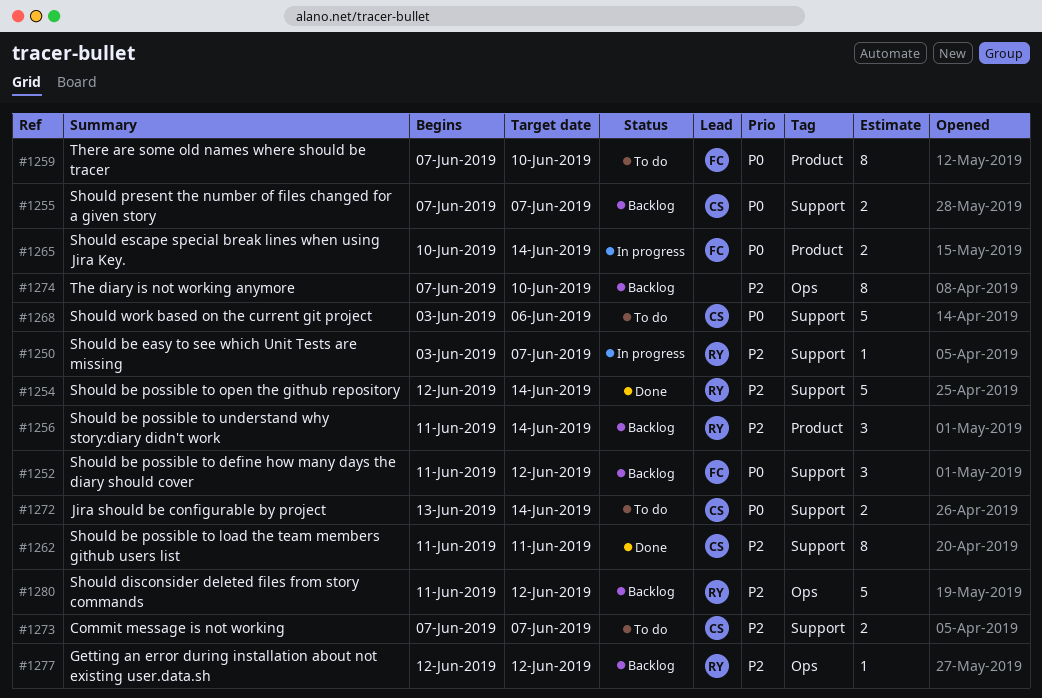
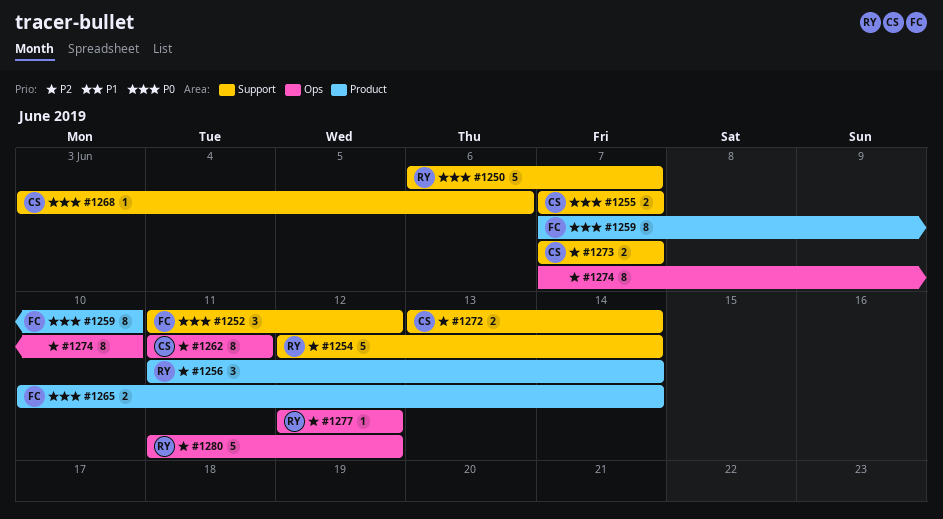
#1250, priority: P2 -> P0
#1250, estimate: 1 -> 5
#1250, start: Jun 3 -> Jun 6
#1262, label: Support -> Ops
#1268, estimate: 5 -> 1
#1272, priority: P0 -> P2

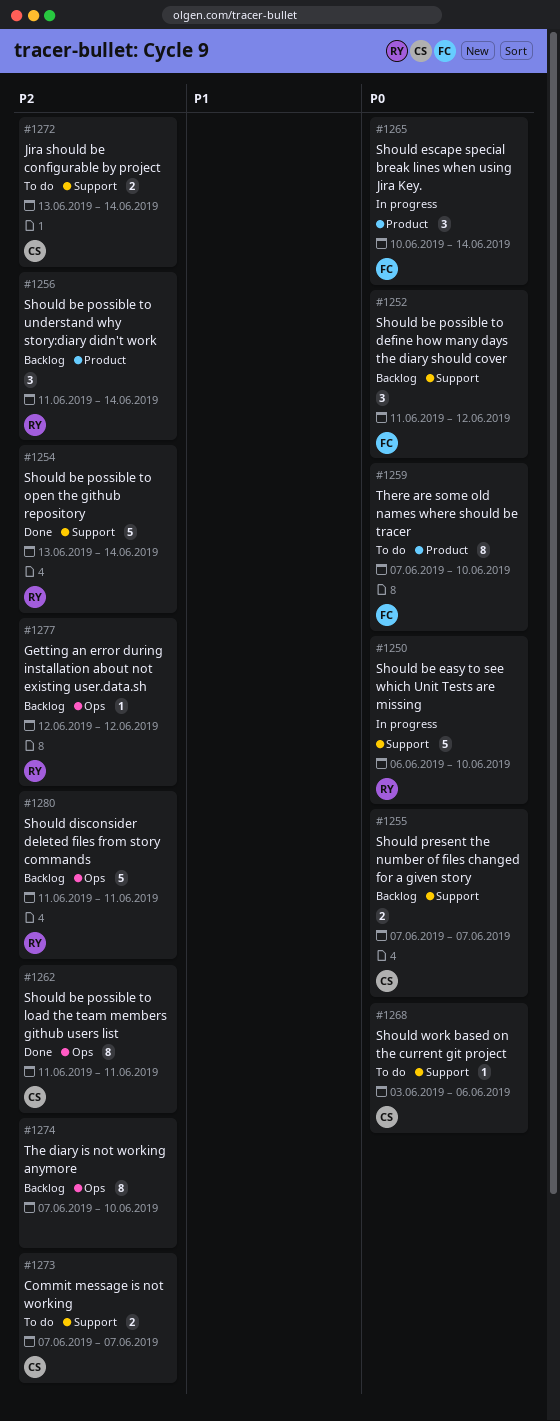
#1250, due: Jun 7 -> Jun 10
#1254, start: Jun 12 -> Jun 13
#1265, estimate: 2 -> 3
#1280, due: Jun 12 -> Jun 11

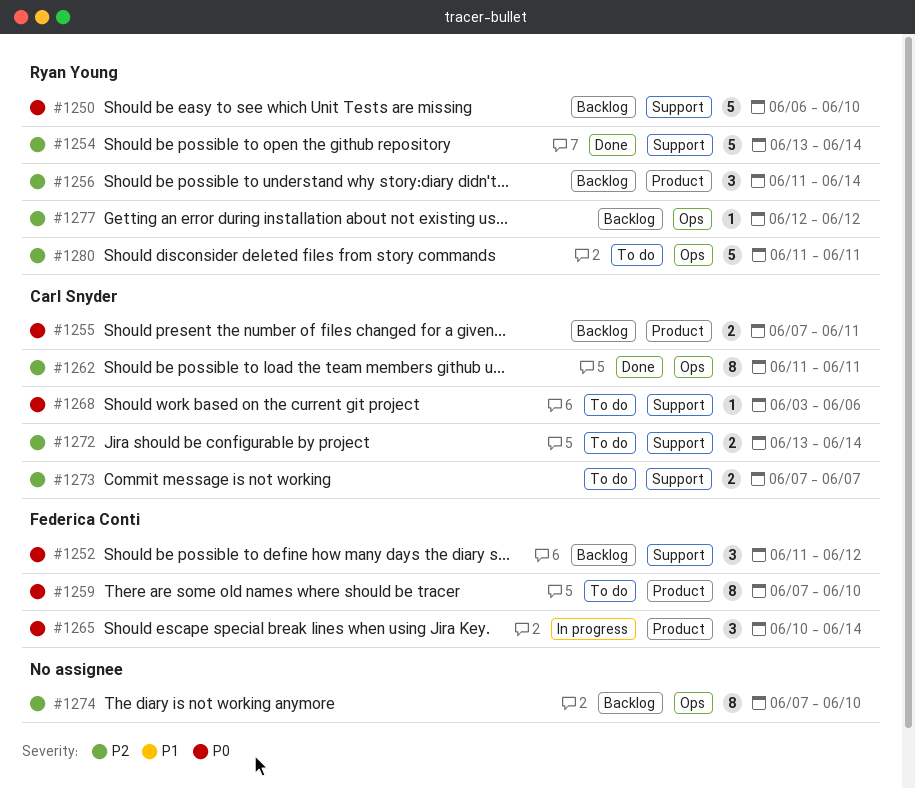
#1250, status: In progress -> Backlog
#1255, label: Support -> Product
#1255, due: Jun 7 -> Jun 11
#1280, status: Backlog -> To do

